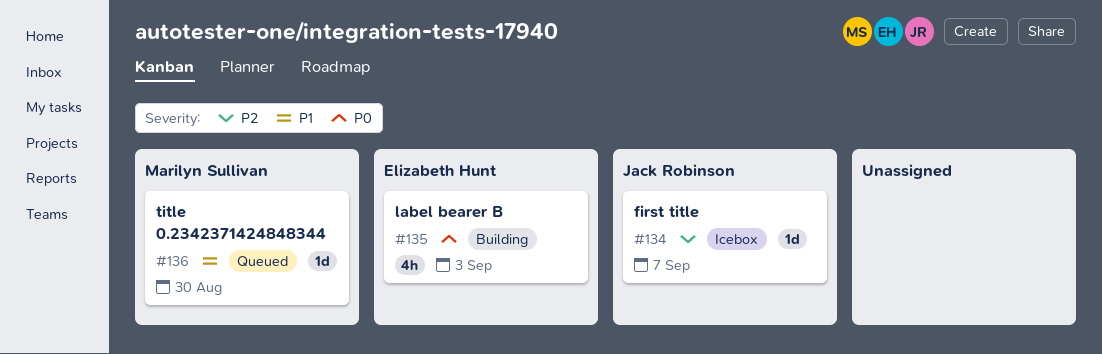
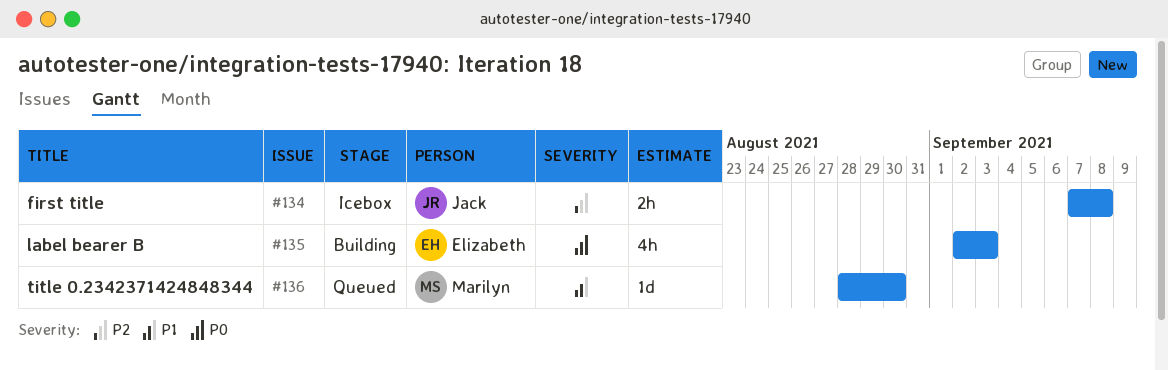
#134, estimate: 1d -> 2h
#134, due: Sep 7 -> Sep 8

